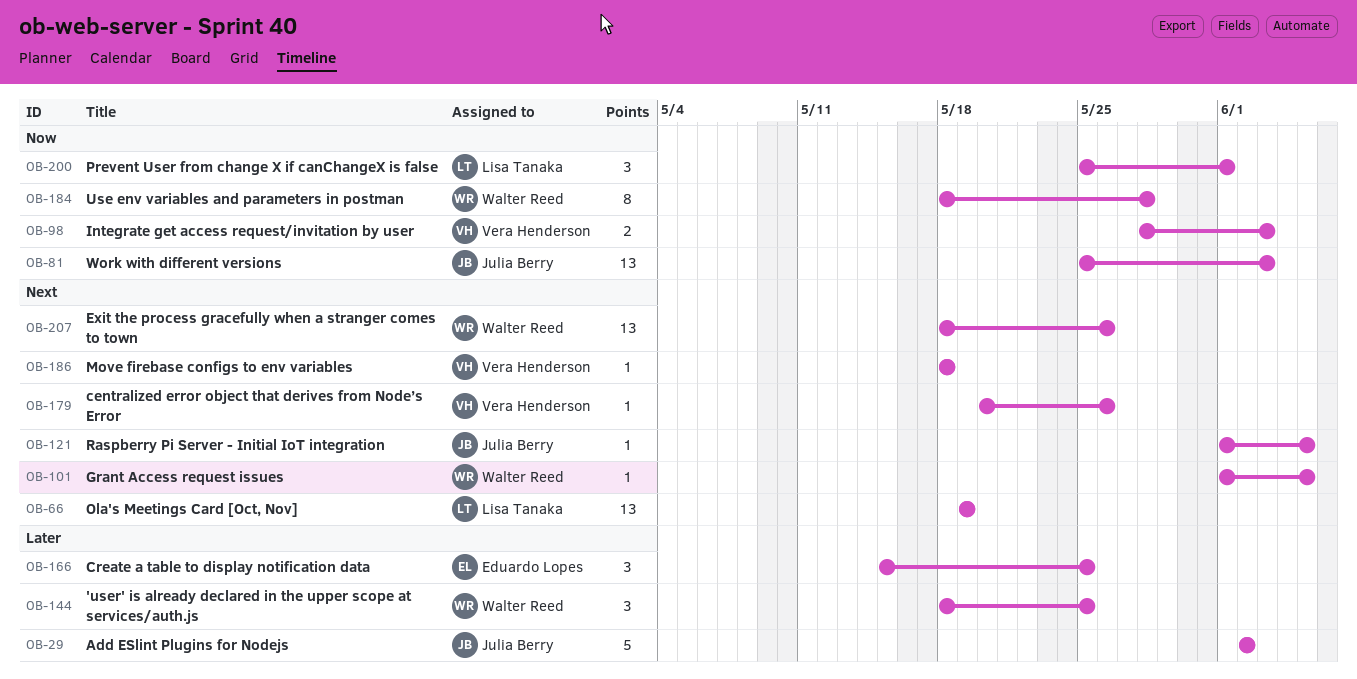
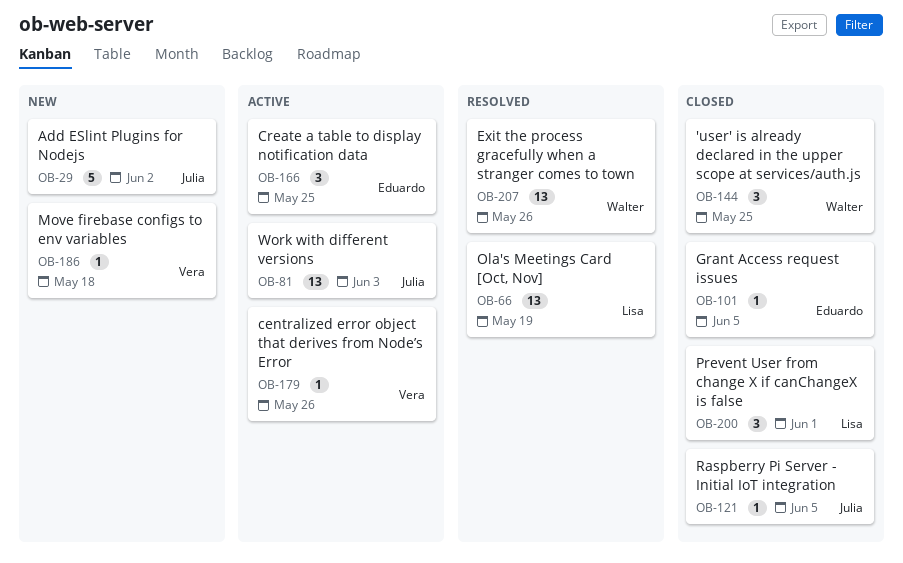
OB-98: present -> none
OB-101, owner: Walter Reed -> Eduardo Lopes
OB-184: present -> none

